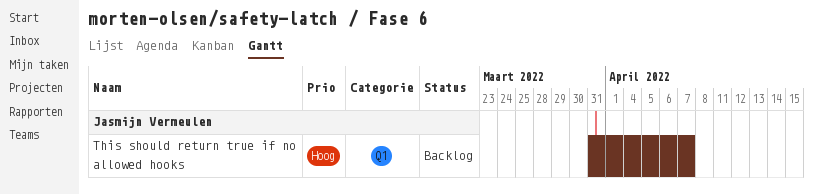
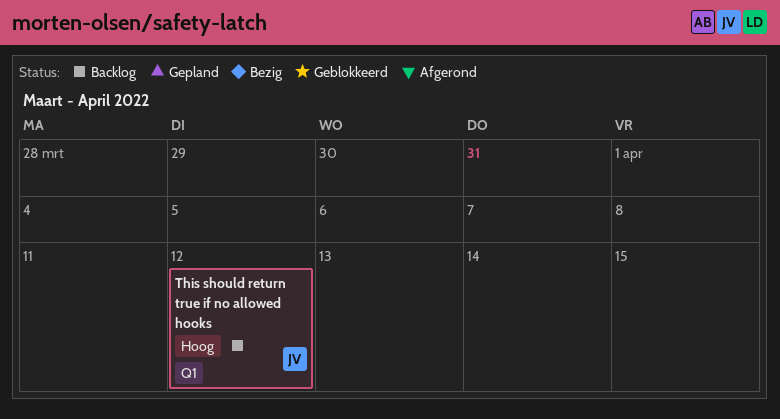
This should return true if no allowed hooks, due: Apr 7 -> Apr 12

